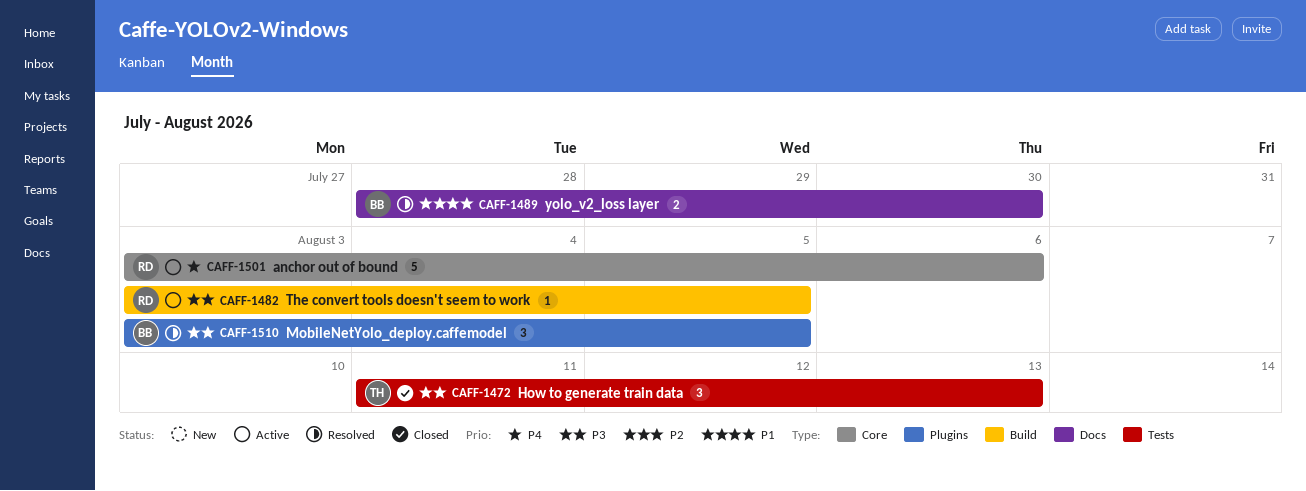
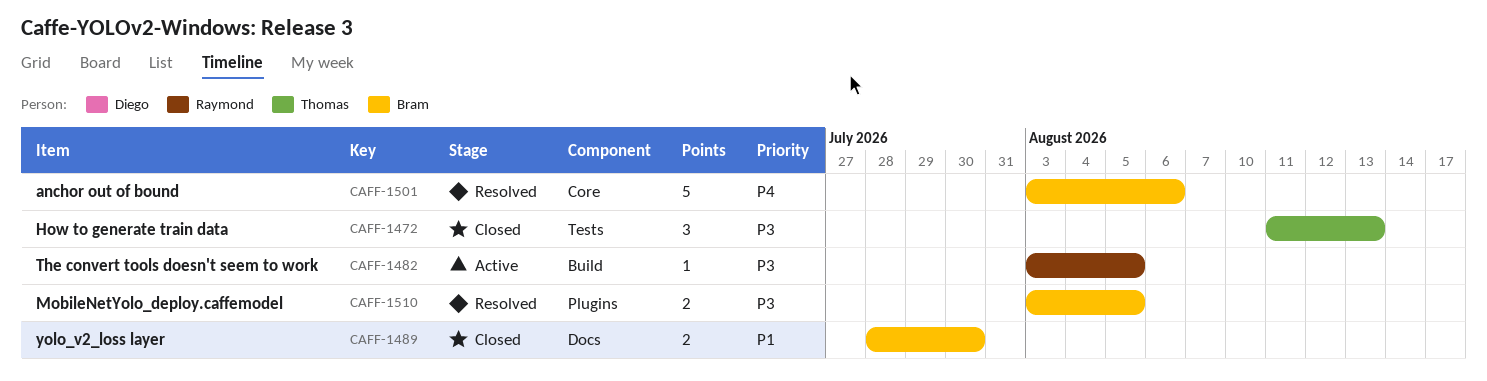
CAFF-1489, status: Resolved -> Closed
CAFF-1501, status: Active -> Resolved
CAFF-1501, owner: Raymond -> Bram
CAFF-1510, estimate: 3 -> 2

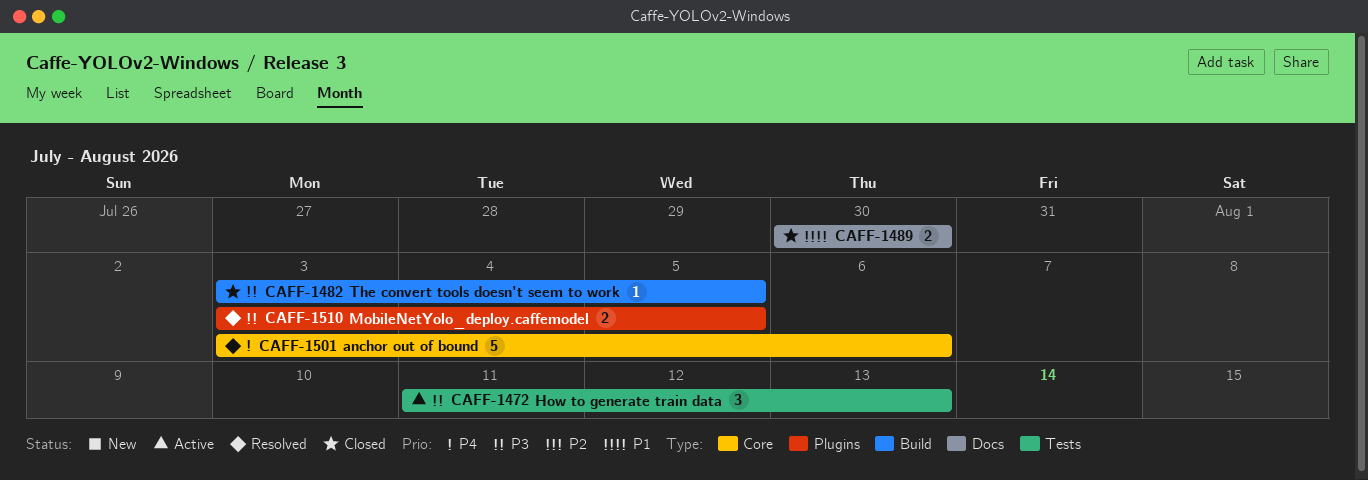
CAFF-1472, status: Closed -> Active
CAFF-1482, status: Active -> Closed
CAFF-1489, start: Jul 28 -> Jul 30

